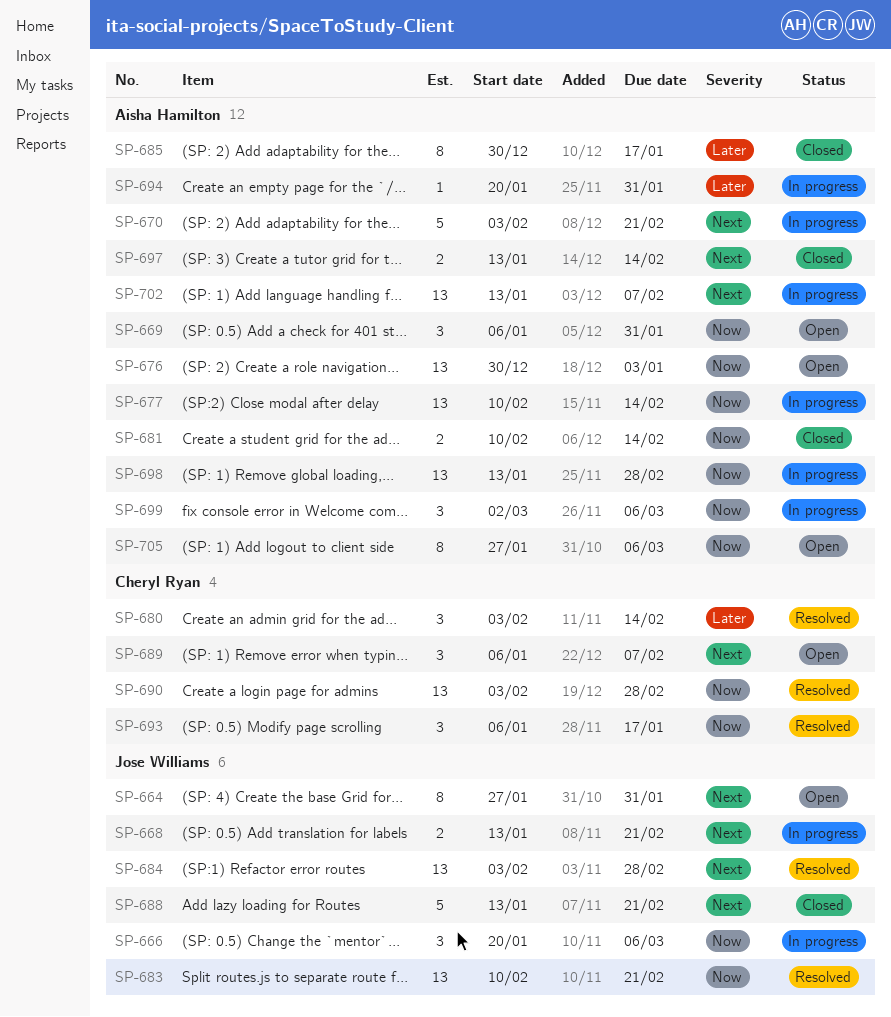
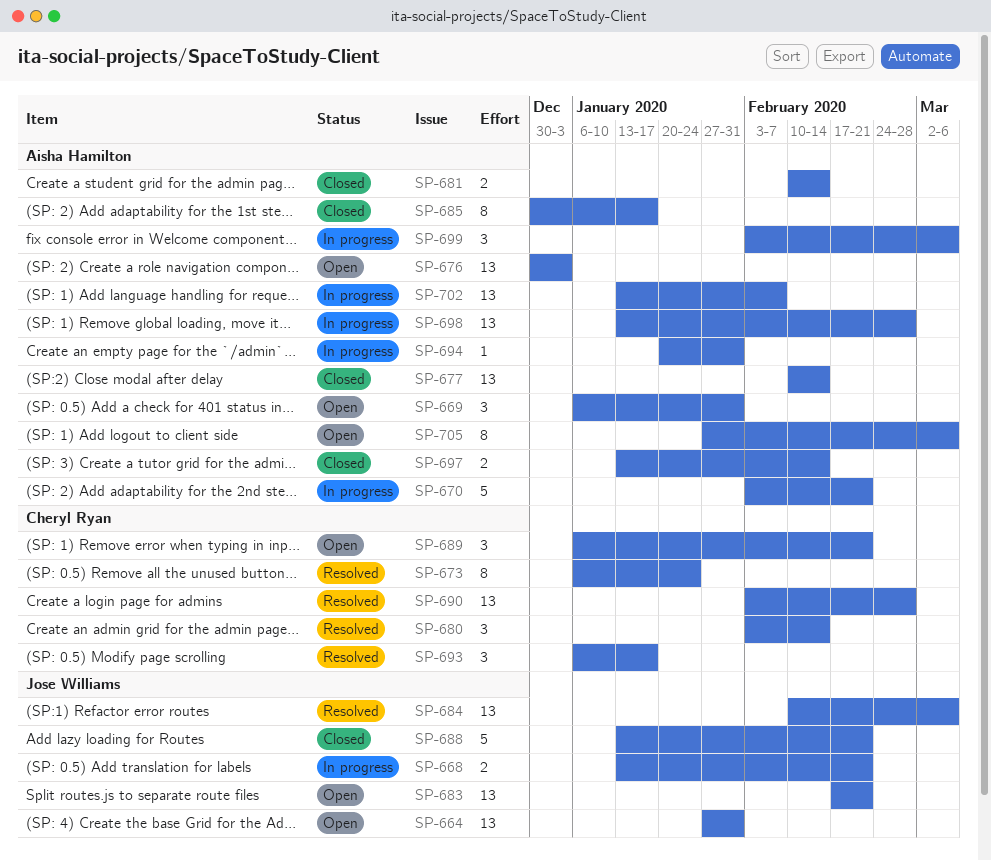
SP-664, estimate: 8 -> 13
SP-666: present -> none
SP-673: none -> present
SP-677, status: In progress -> Closed
SP-683, status: Resolved -> Open
SP-683, start: Feb 10 -> Feb 17
SP-684, start: Feb 3 -> Feb 10
SP-684, due: Feb 28 -> Mar 6
SP-689, due: Feb 7 -> Feb 21
SP-699, start: Mar 2 -> Feb 3

